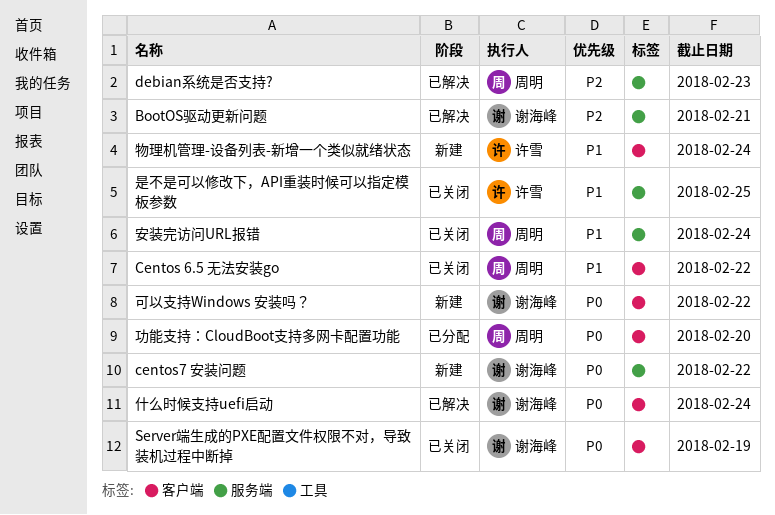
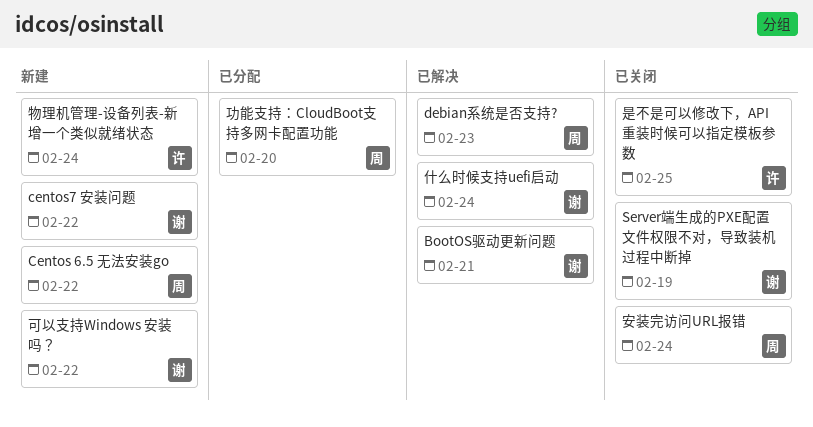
Centos 6.5 无法安装go, status: 已关闭 -> 新建

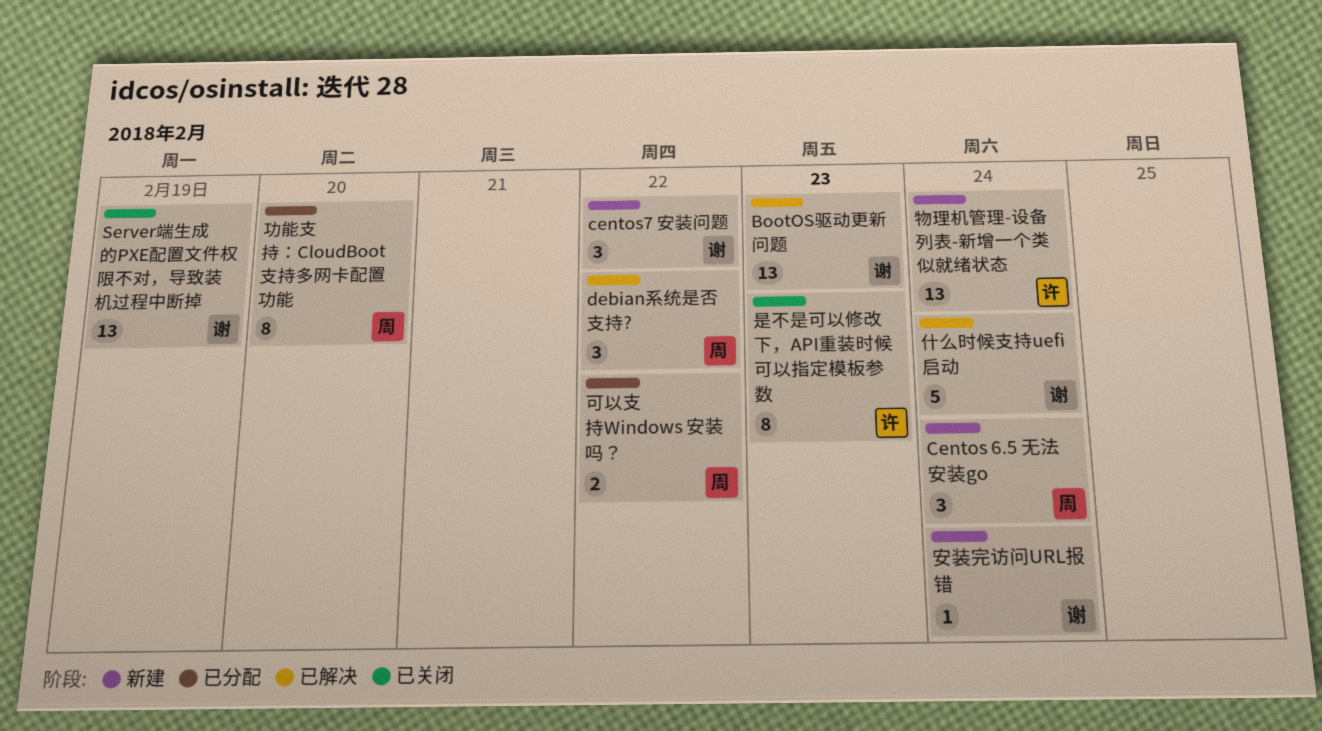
BootOS驱动更新问题, due: Feb 21 -> Feb 23
Centos 6.5 无法安装go, due: Feb 22 -> Feb 24
debian系统是否支持?, due: Feb 23 -> Feb 22
可以支持Windows 安装吗？, status: 新建 -> 已分配
可以支持Windows 安装吗？, owner: 谢 -> 周
安装完访问URL报错, status: 已关闭 -> 新建
安装完访问URL报错, owner: 周 -> 谢
是不是可以修改下，API重装时候可以指定模板参数, due: Feb 25 -> Feb 23

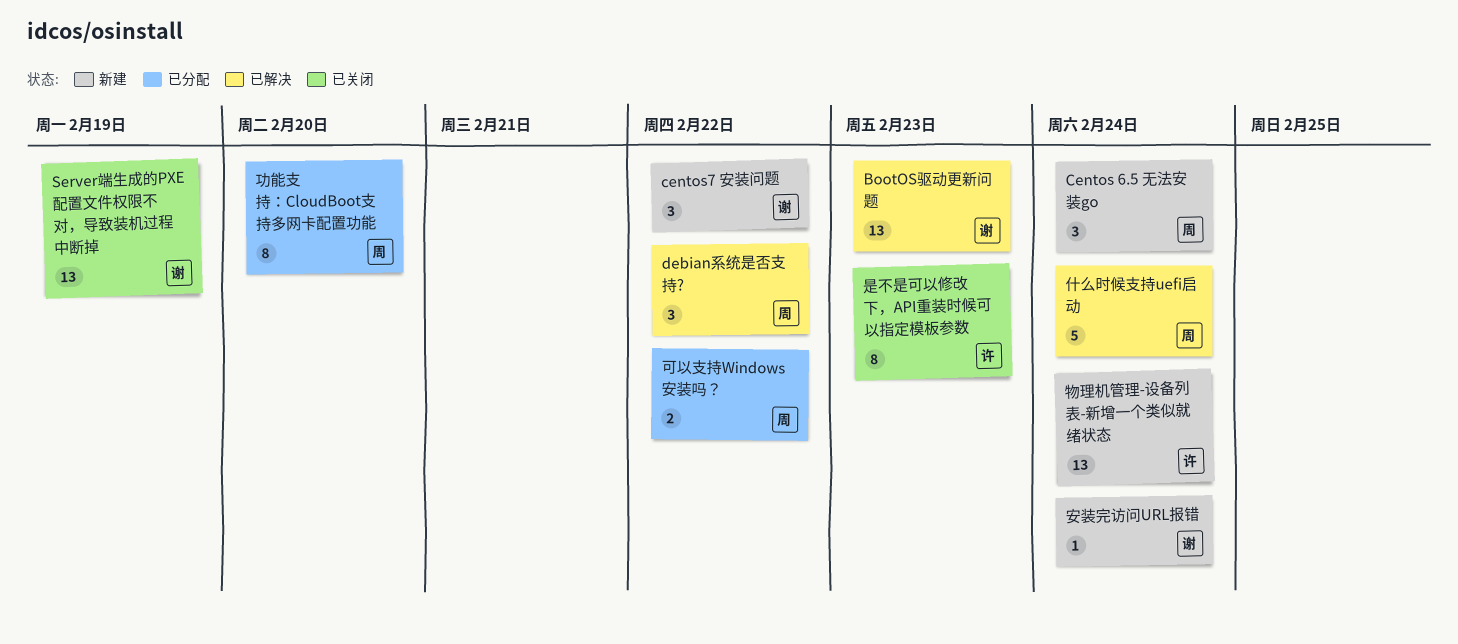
什么时候支持uefi启动, owner: 谢 -> 周

